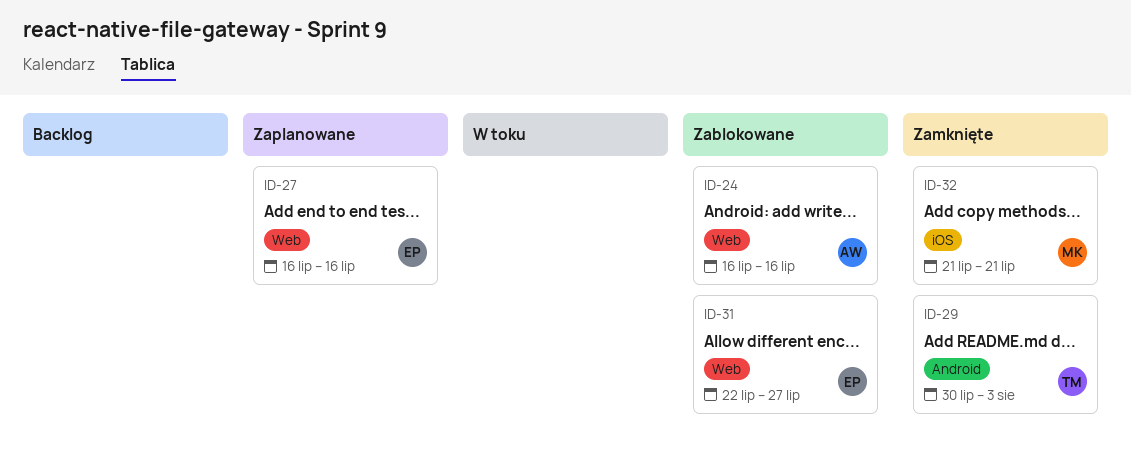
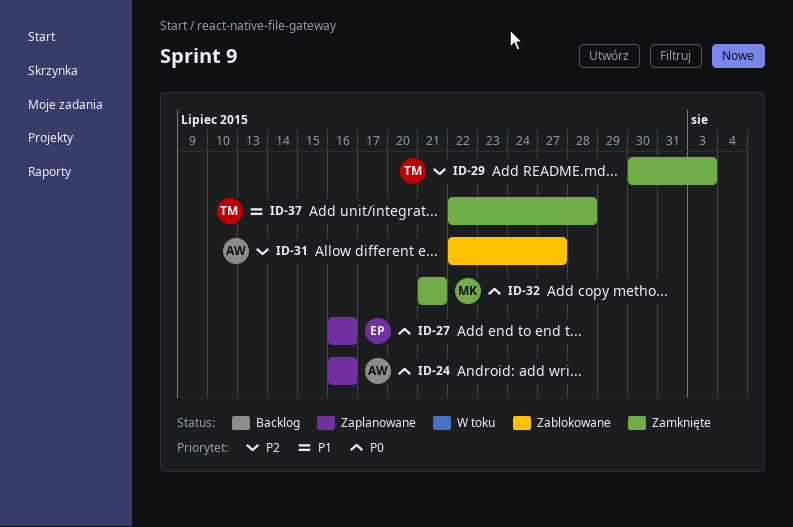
ID-24, status: Zablokowane -> Zaplanowane
ID-31, owner: EP -> AW
ID-37: none -> present

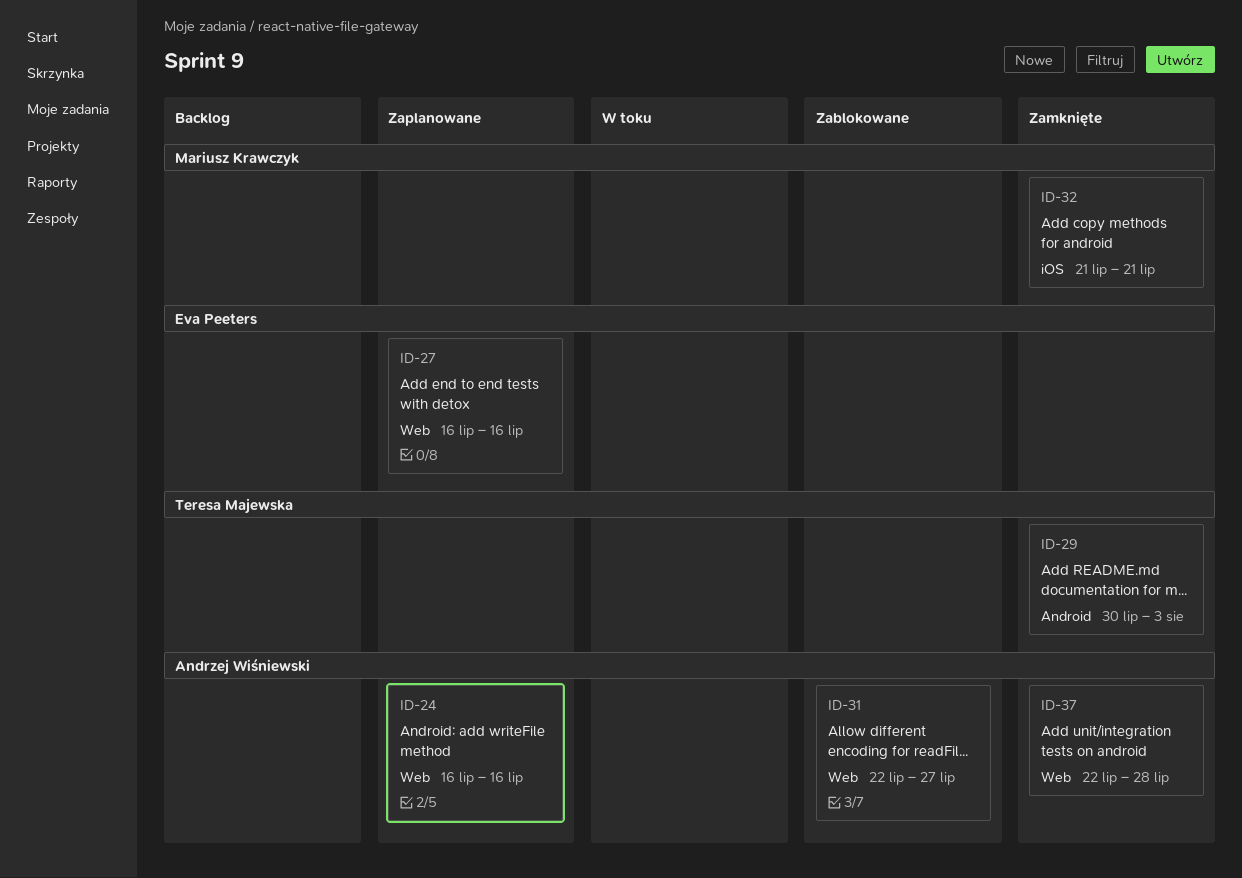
ID-37, owner: Teresa Majewska -> Andrzej Wiśniewski

